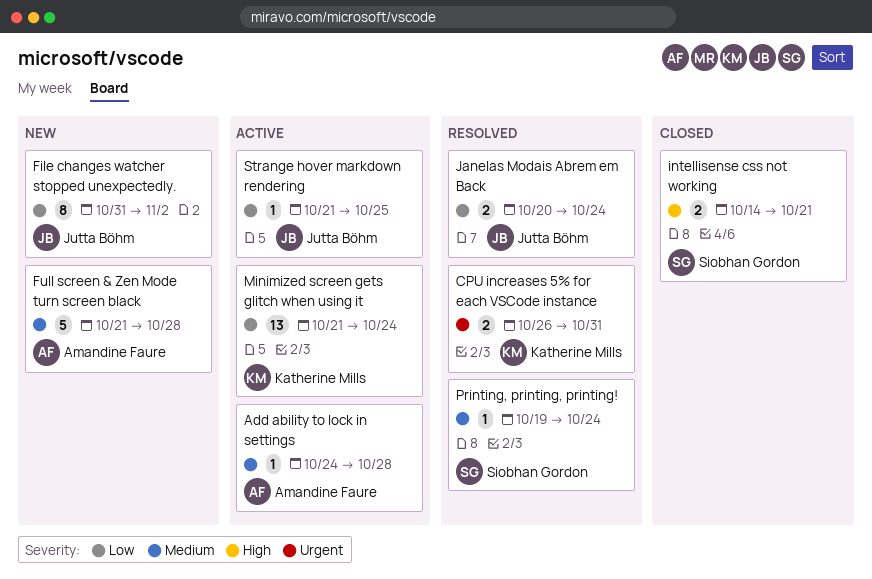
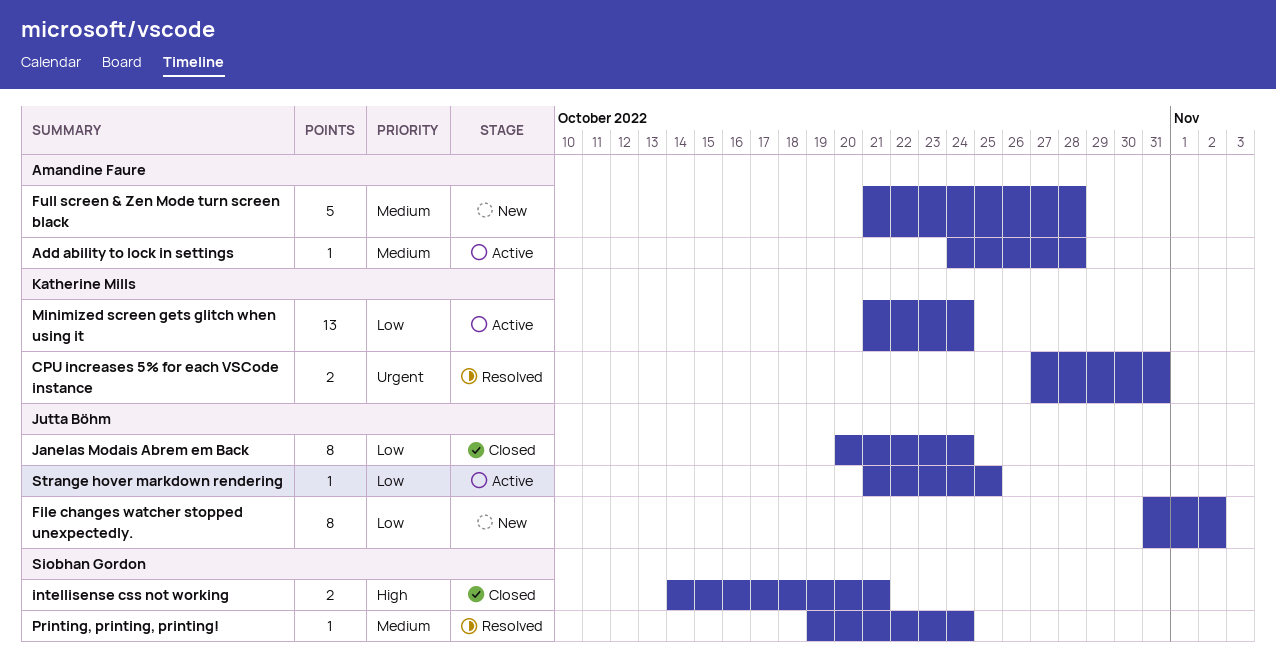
CPU increases 5% for each VSCode instance, start: Oct 26 -> Oct 27
Janelas Modais Abrem em Back, status: Resolved -> Closed
Janelas Modais Abrem em Back, estimate: 2 -> 8

